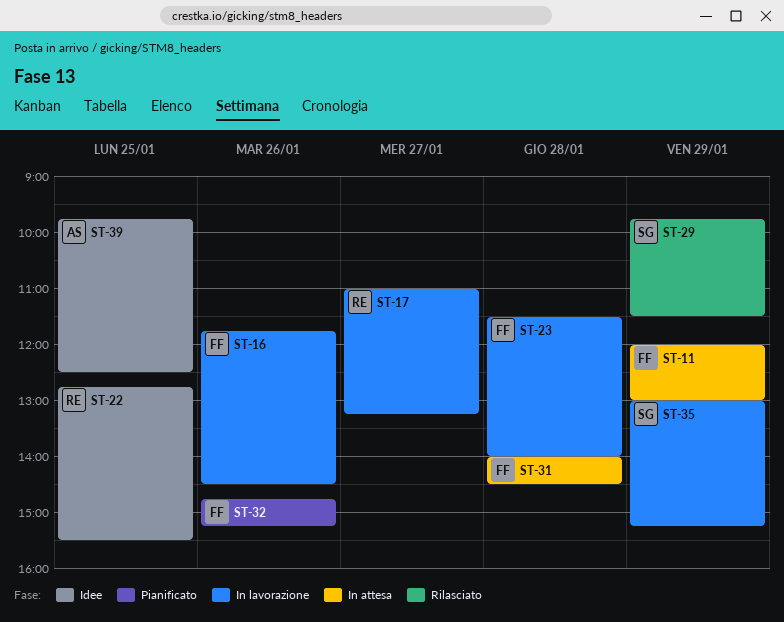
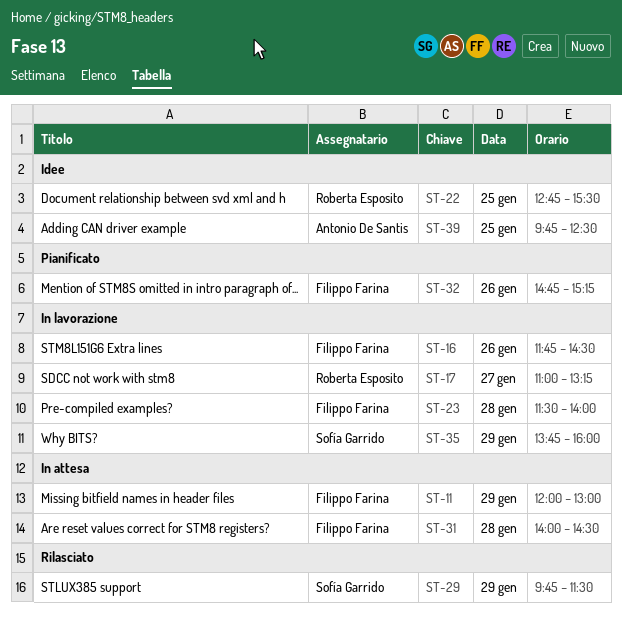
ST-35, begins: 13:00 -> 13:45
ST-35, ends: 15:15 -> 16:00

